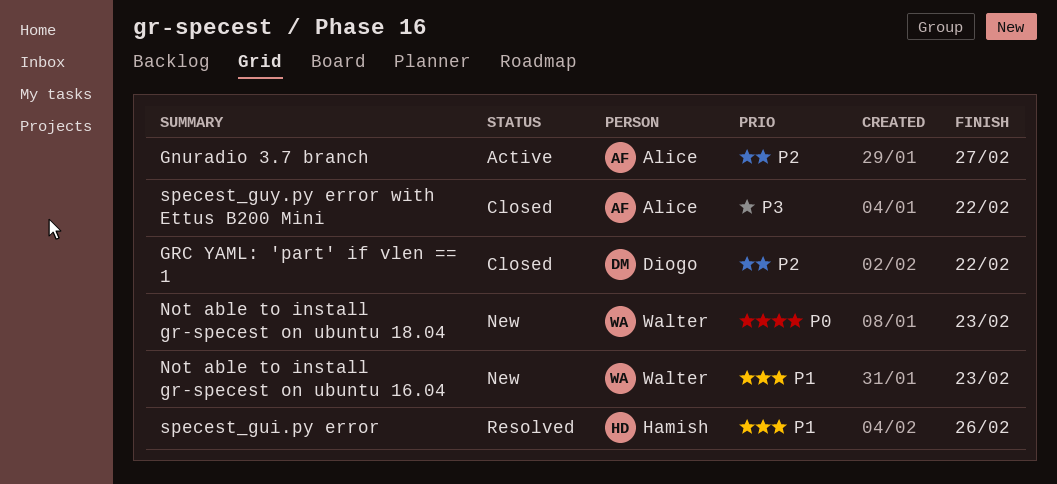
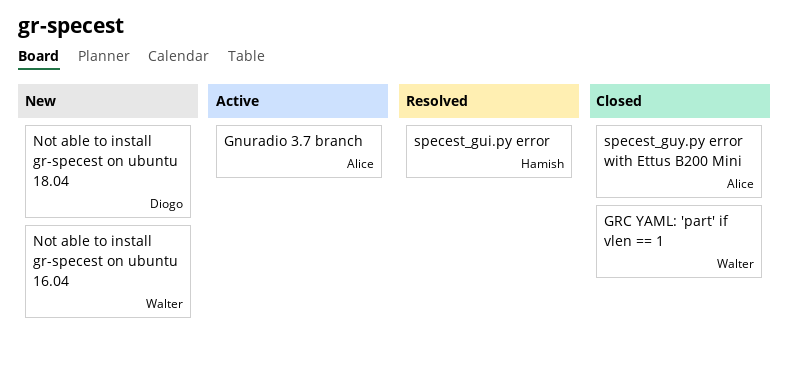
GRC YAML: 'part' if vlen == 1, owner: Diogo -> Walter
Not able to install gr-specest on ubuntu 18.04, owner: Walter -> Diogo

